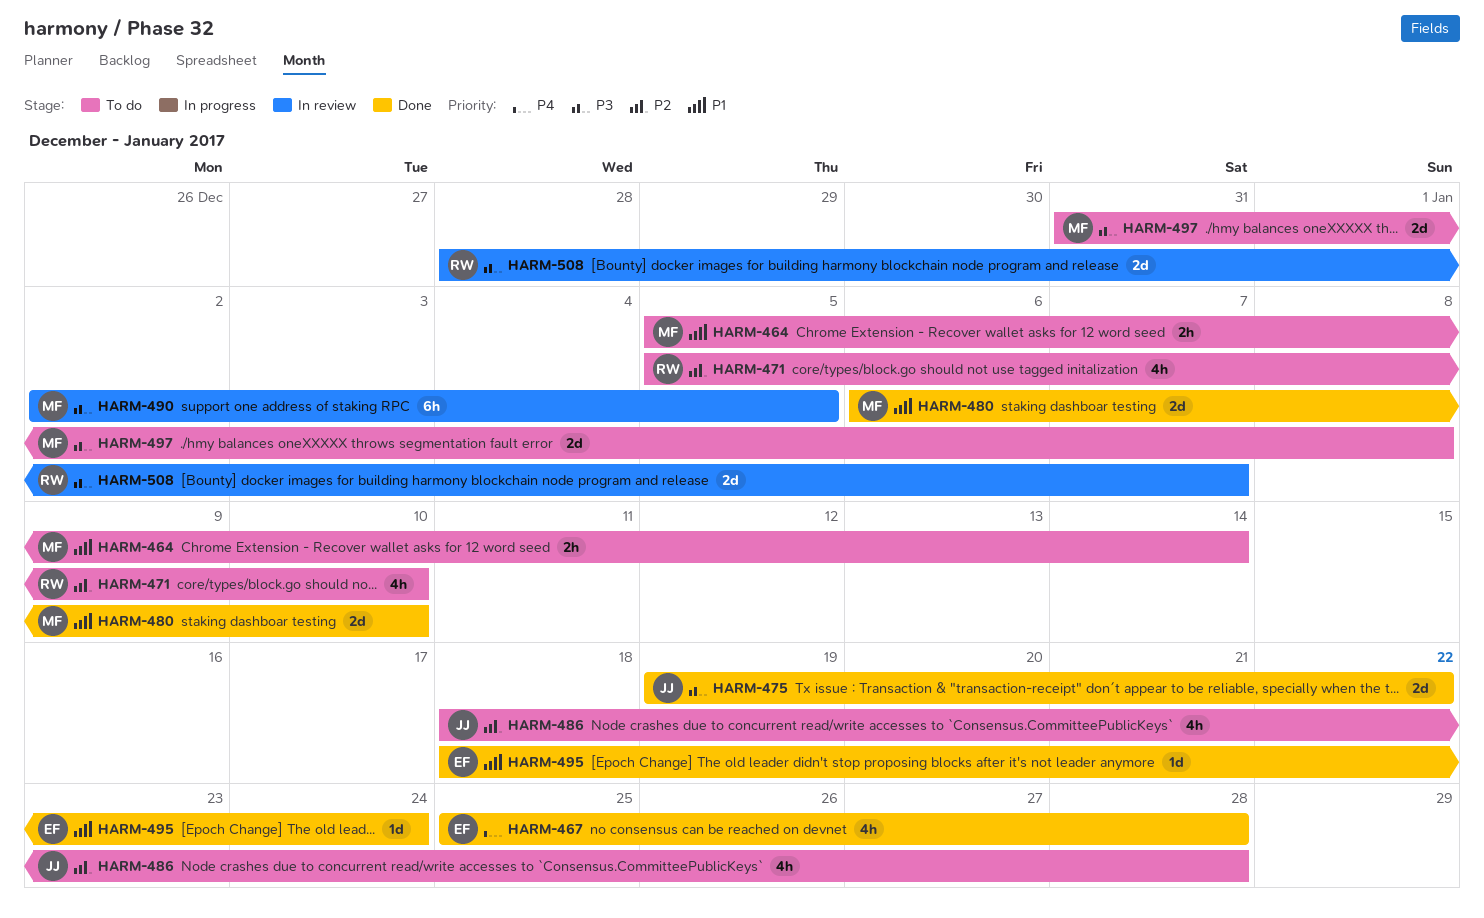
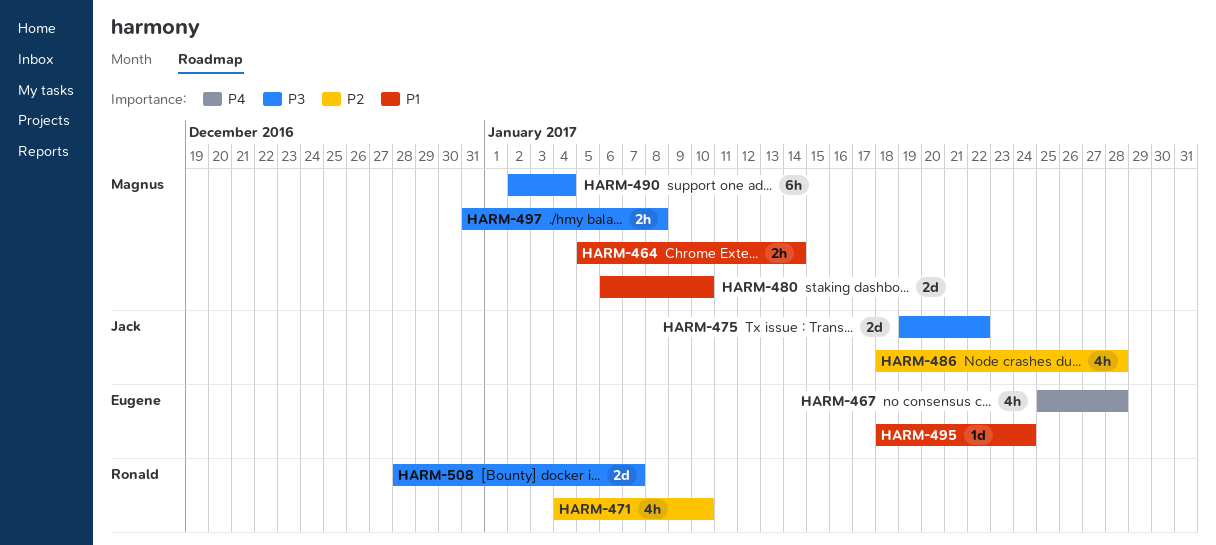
HARM-471, start: Jan 5 -> Jan 4
HARM-490, due: Jan 5 -> Jan 4
HARM-497, estimate: 2d -> 2h

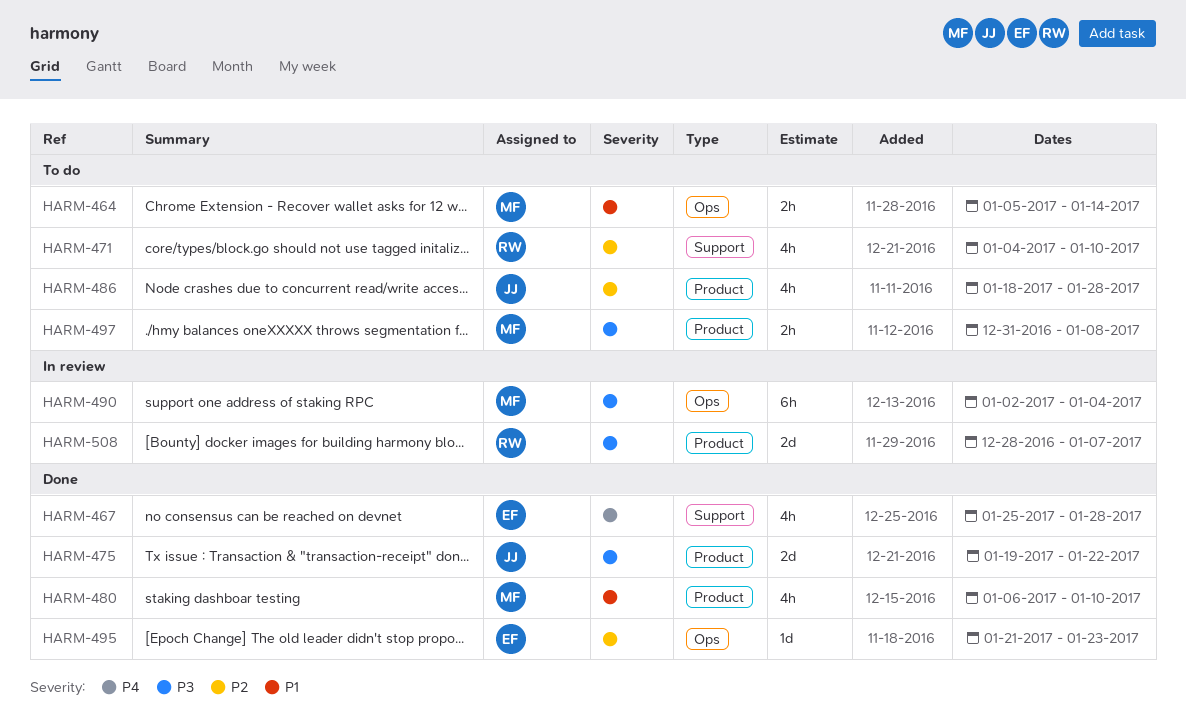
HARM-480, estimate: 2d -> 4h
HARM-495, priority: P1 -> P2
HARM-495, start: Jan 18 -> Jan 21
HARM-495, due: Jan 24 -> Jan 23

